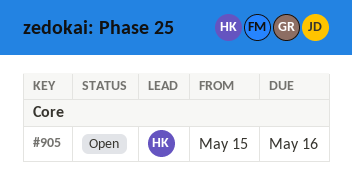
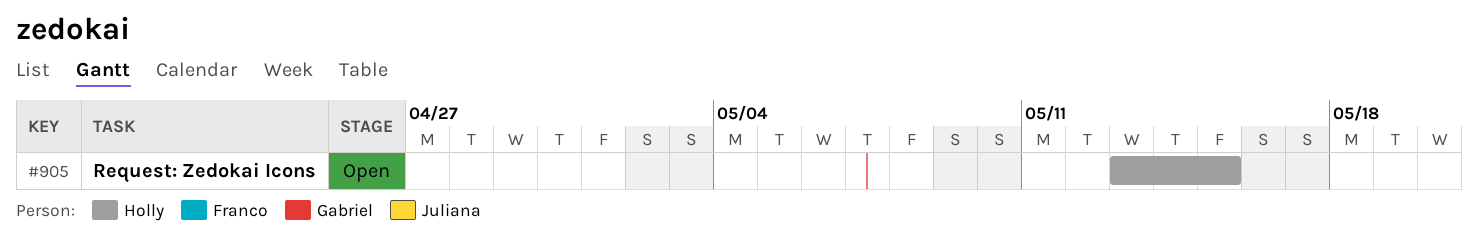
#905, start: May 15 -> May 13
#905, due: May 16 -> May 15

